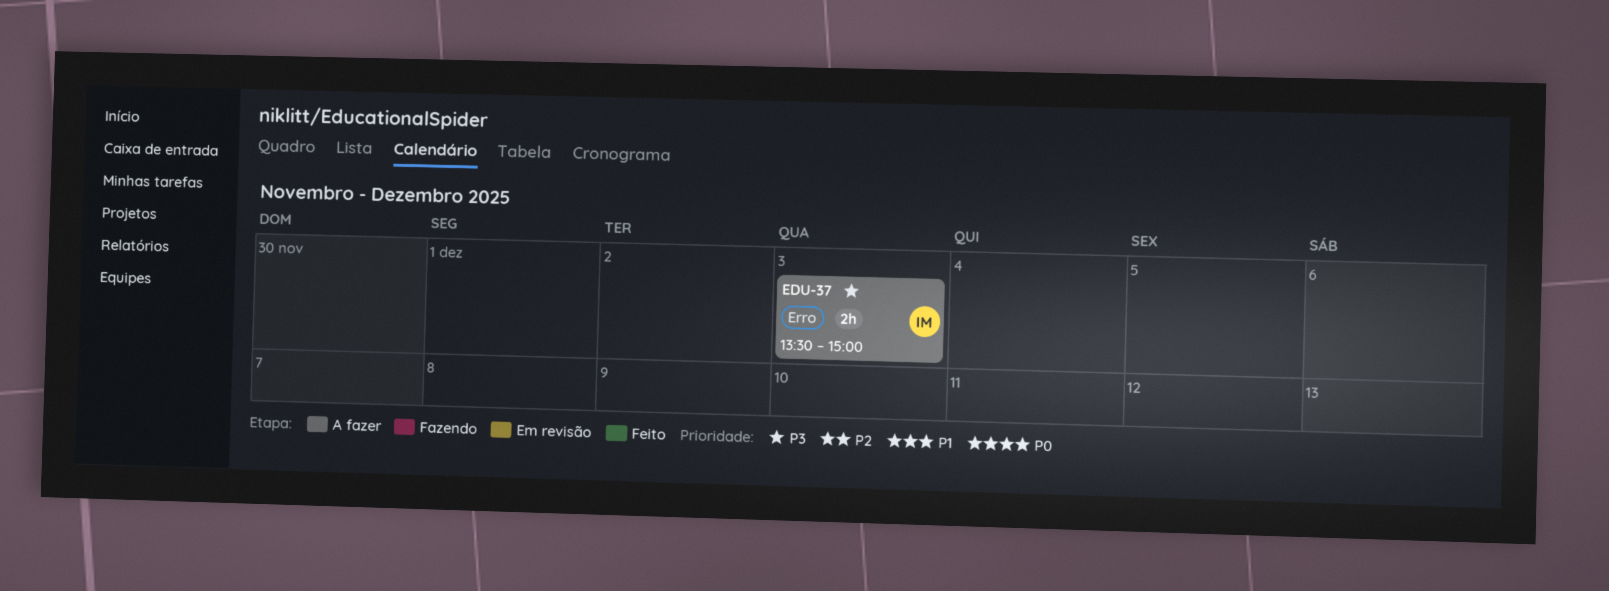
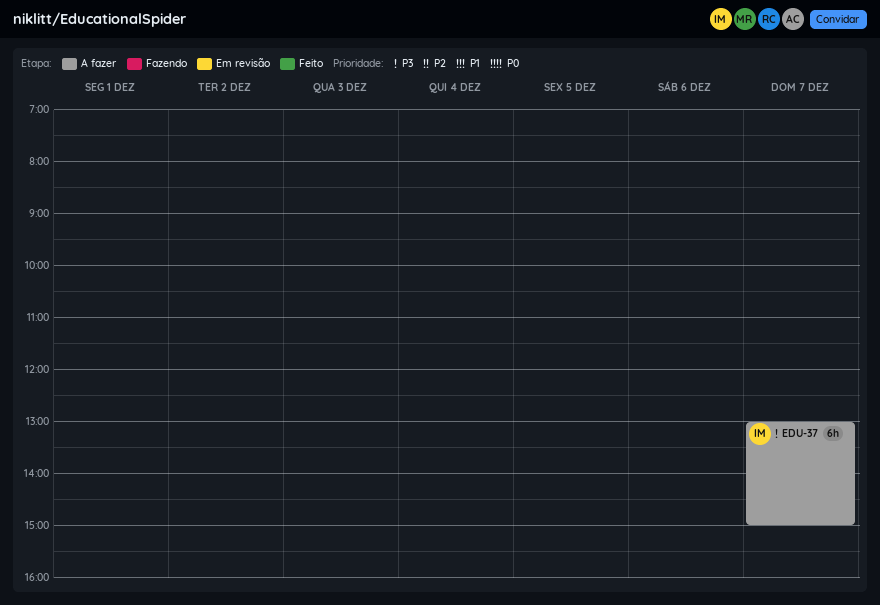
EDU-37, estimate: 2h -> 6h
EDU-37, day: Dec 3 -> Dec 7
EDU-37, begins: 13:30 -> 13:00

